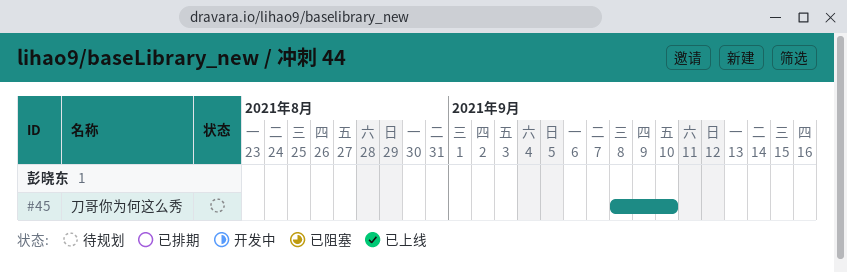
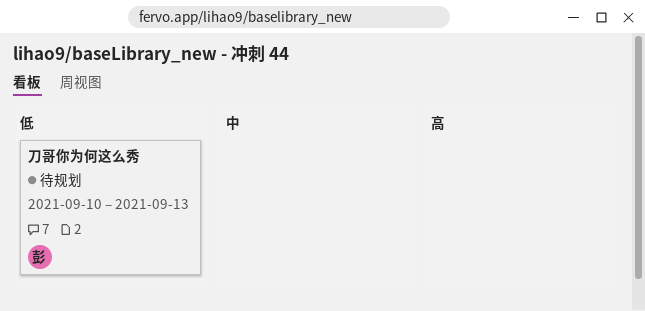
刀哥你为何这么秀, start: Sep 8 -> Sep 10
刀哥你为何这么秀, due: Sep 10 -> Sep 13

